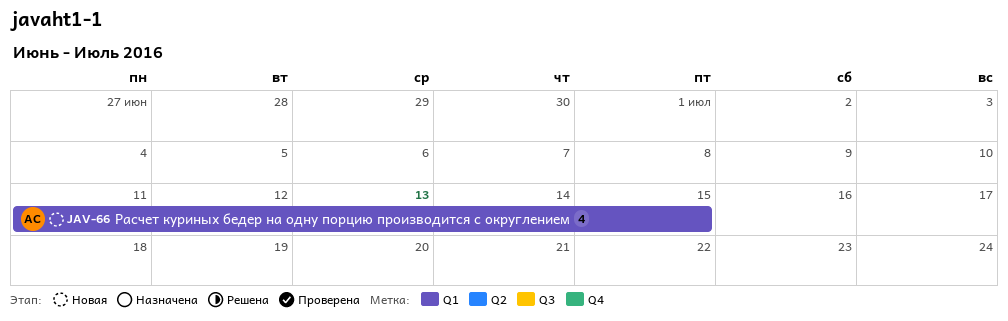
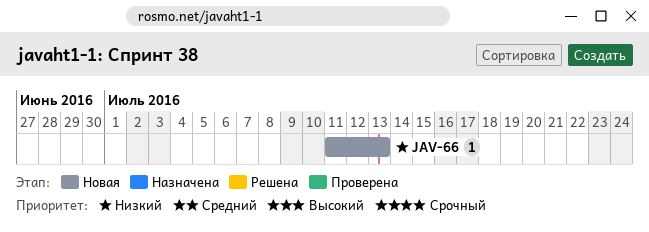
JAV-66, estimate: 4 -> 1
JAV-66, due: Jul 15 -> Jul 13

